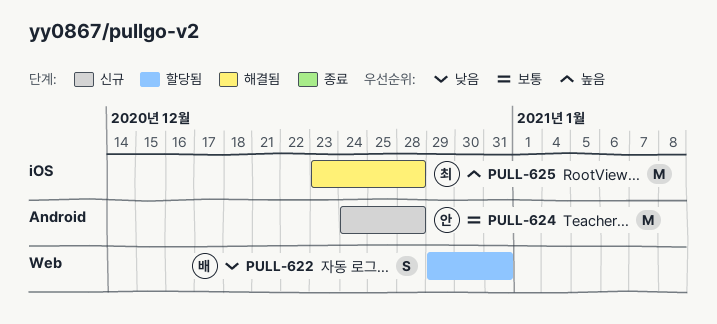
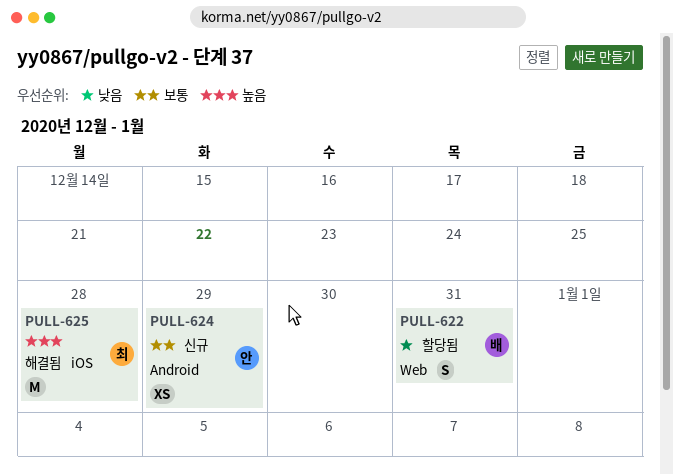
PULL-624, estimate: M -> XS
PULL-624, due: Dec 28 -> Dec 29

